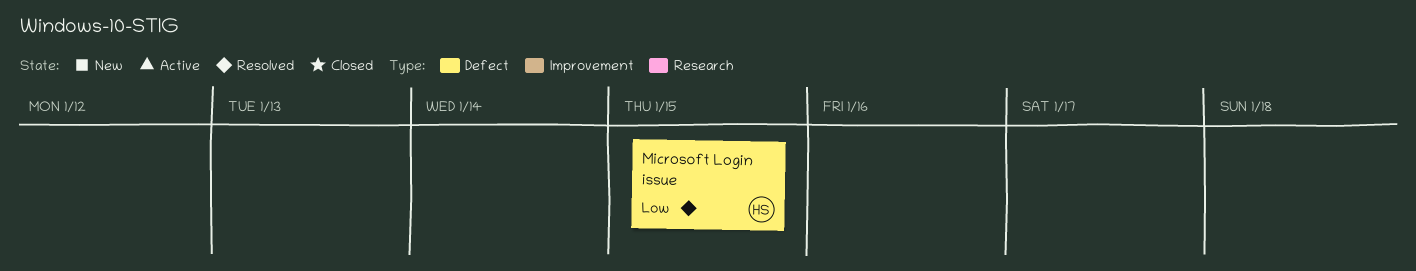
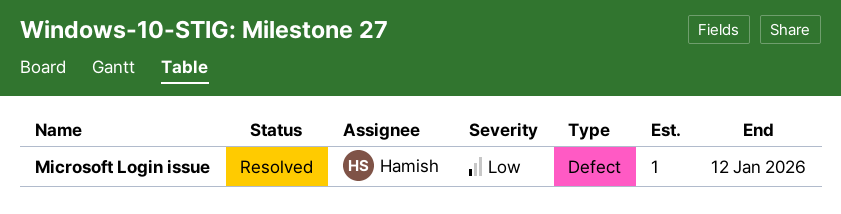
Microsoft Login issue, due: Jan 15 -> Jan 12

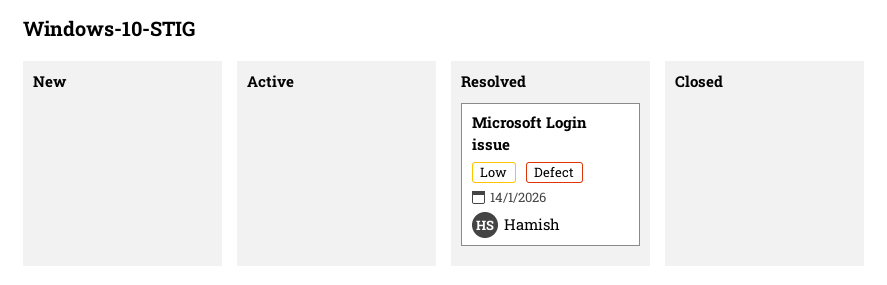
Microsoft Login issue, due: Jan 12 -> Jan 14

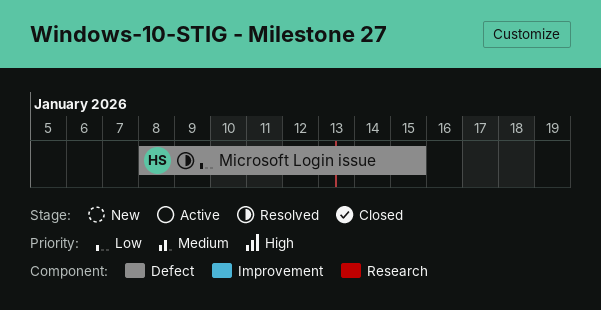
Microsoft Login issue, due: Jan 14 -> Jan 15

